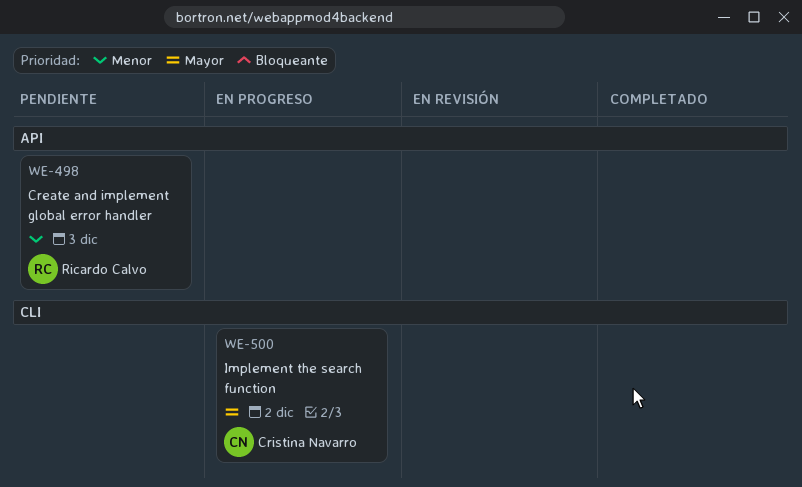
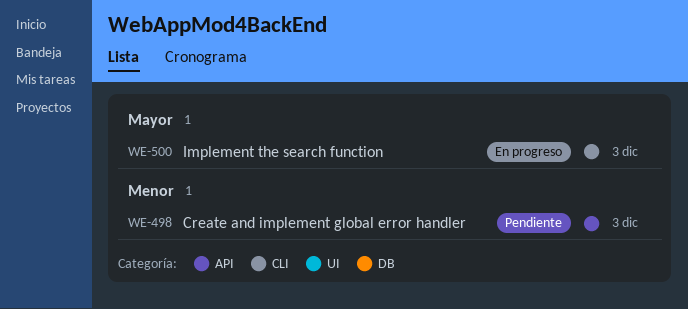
WE-500, due: Dec 2 -> Dec 3

